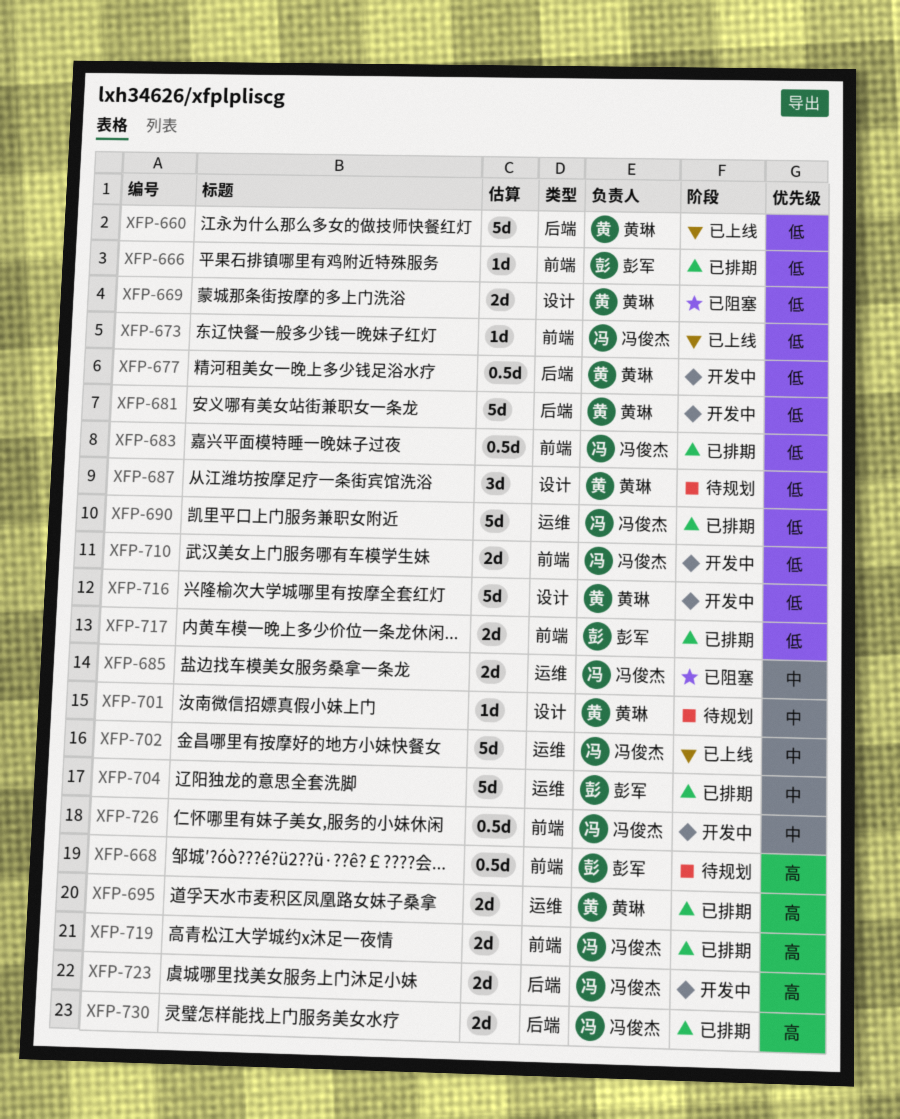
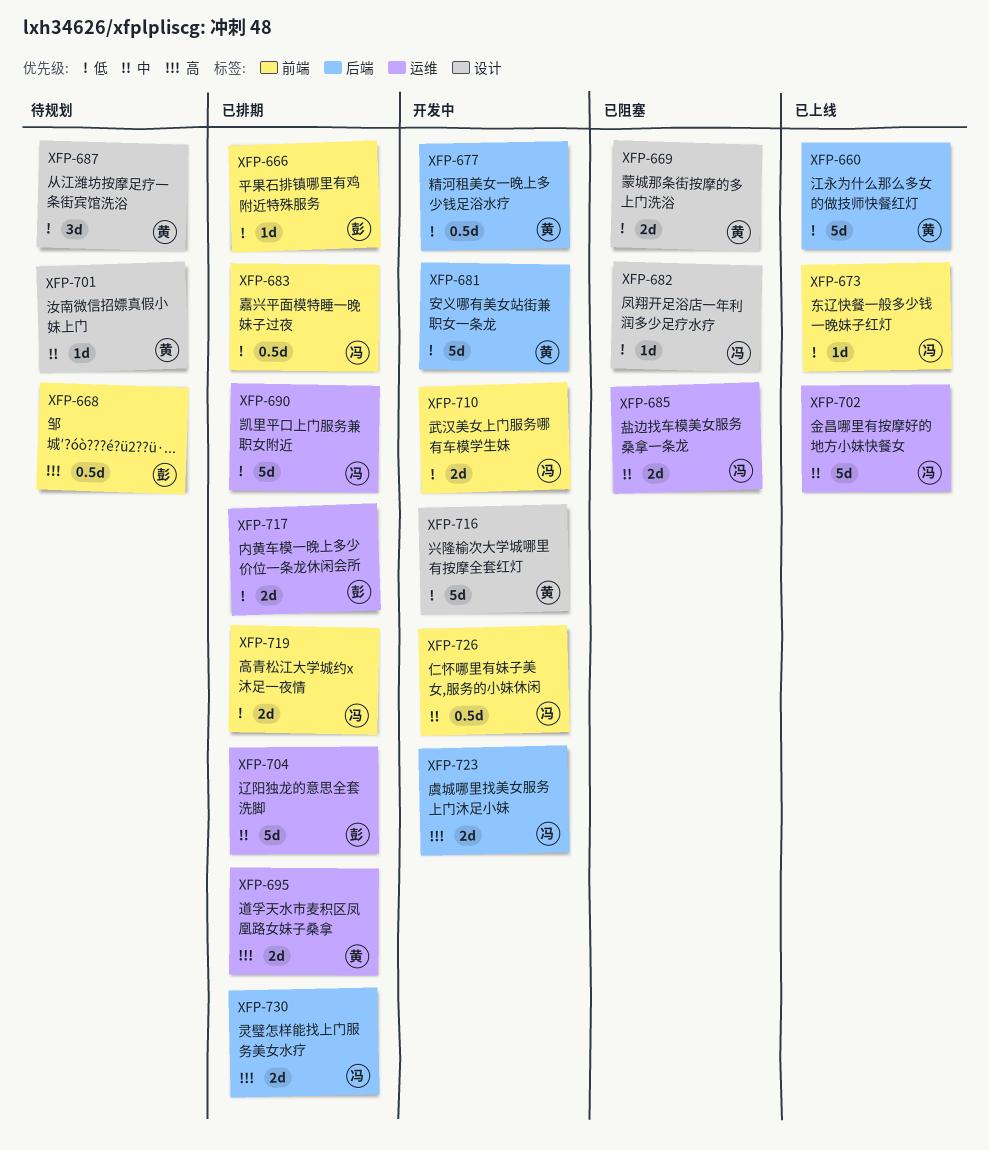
XFP-682: none -> present
XFP-717, label: 前端 -> 运维
XFP-719, priority: 高 -> 低

